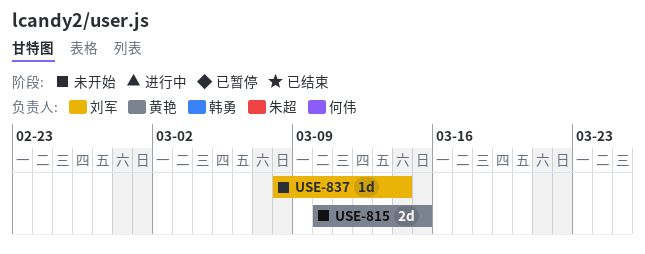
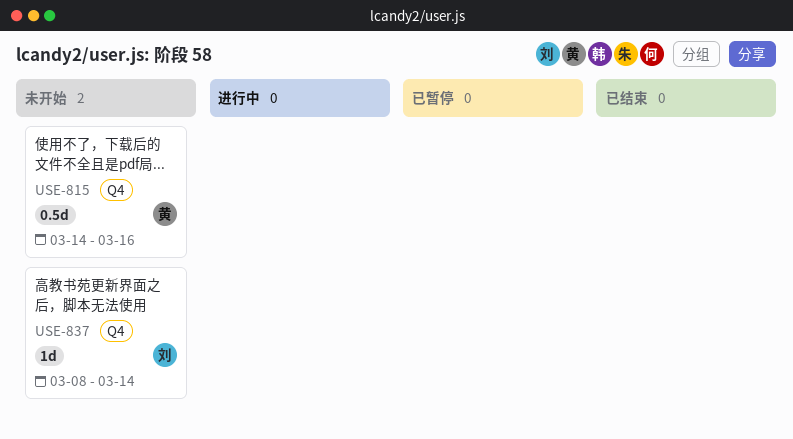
USE-815, estimate: 2d -> 0.5d
USE-815, start: Mar 10 -> Mar 14
USE-815, due: Mar 15 -> Mar 16

